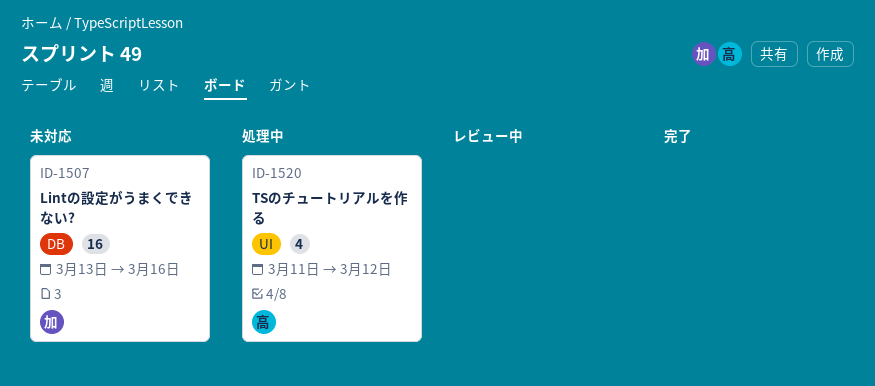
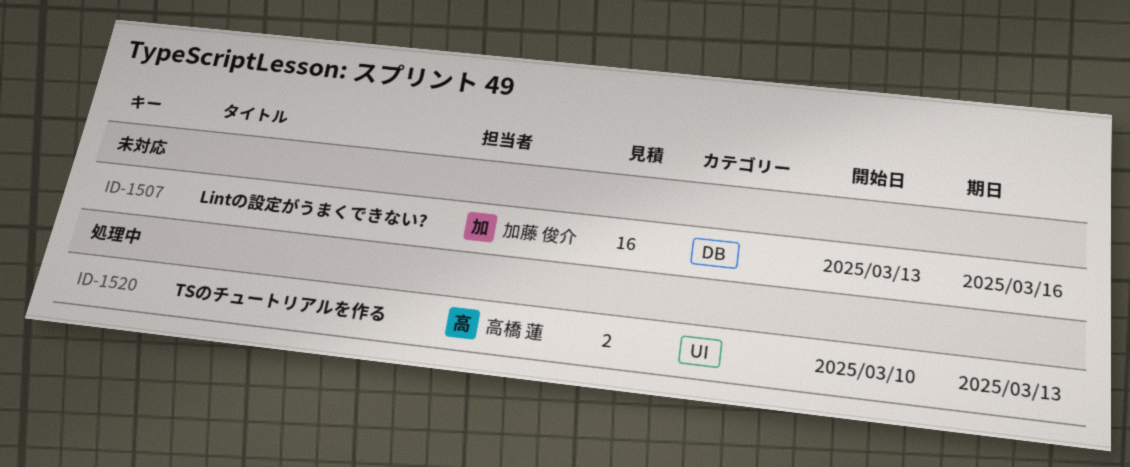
ID-1520, estimate: 4 -> 2
ID-1520, start: Mar 11 -> Mar 10
ID-1520, due: Mar 12 -> Mar 13

